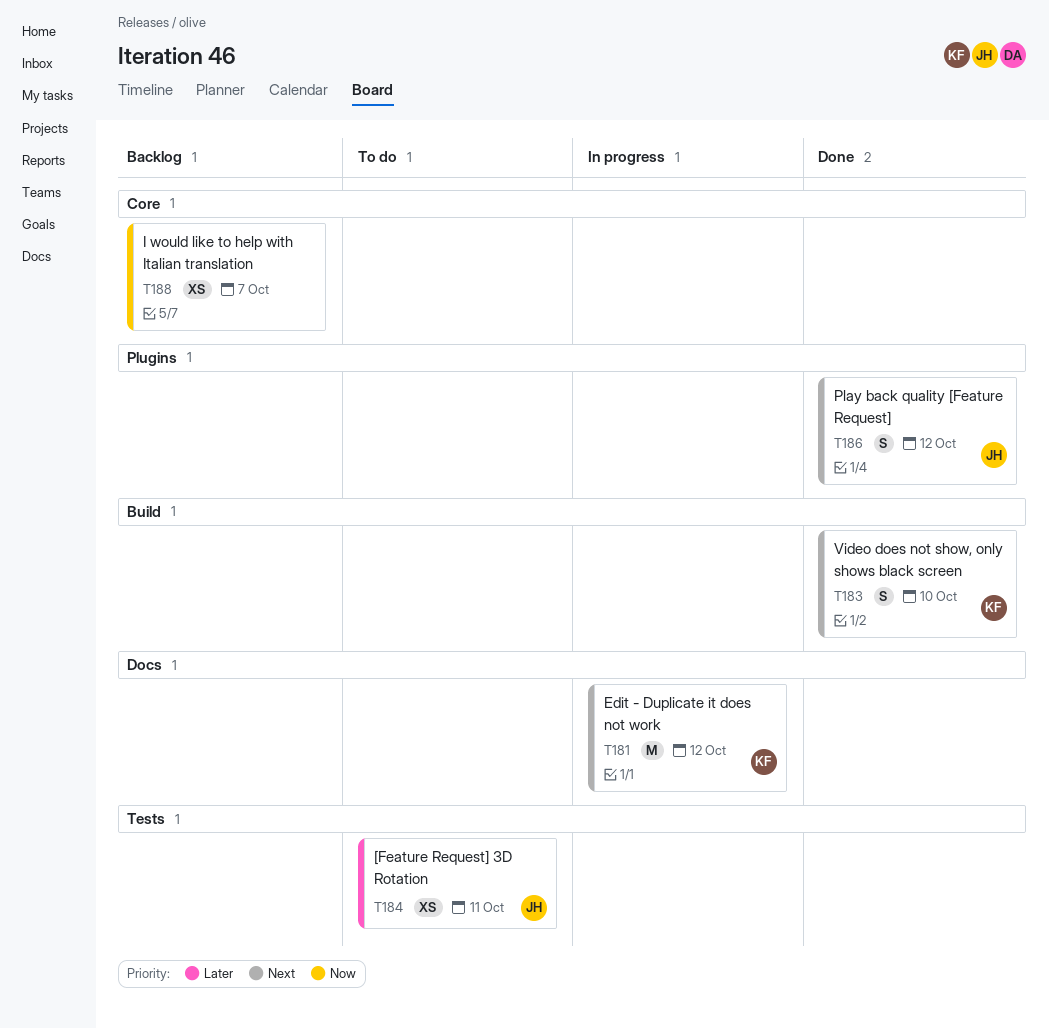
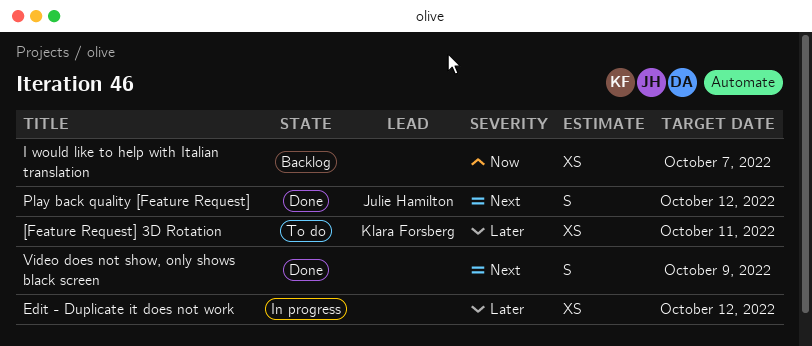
[Feature Request] 3D Rotation, owner: Julie Hamilton -> Klara Forsberg
Edit - Duplicate it does not work, owner: Klara Forsberg -> none
Edit - Duplicate it does not work, priority: Next -> Later
Edit - Duplicate it does not work, estimate: M -> XS
Video does not show, only shows black screen, owner: Klara Forsberg -> none
Video does not show, only shows black screen, due: Oct 10 -> Oct 9

